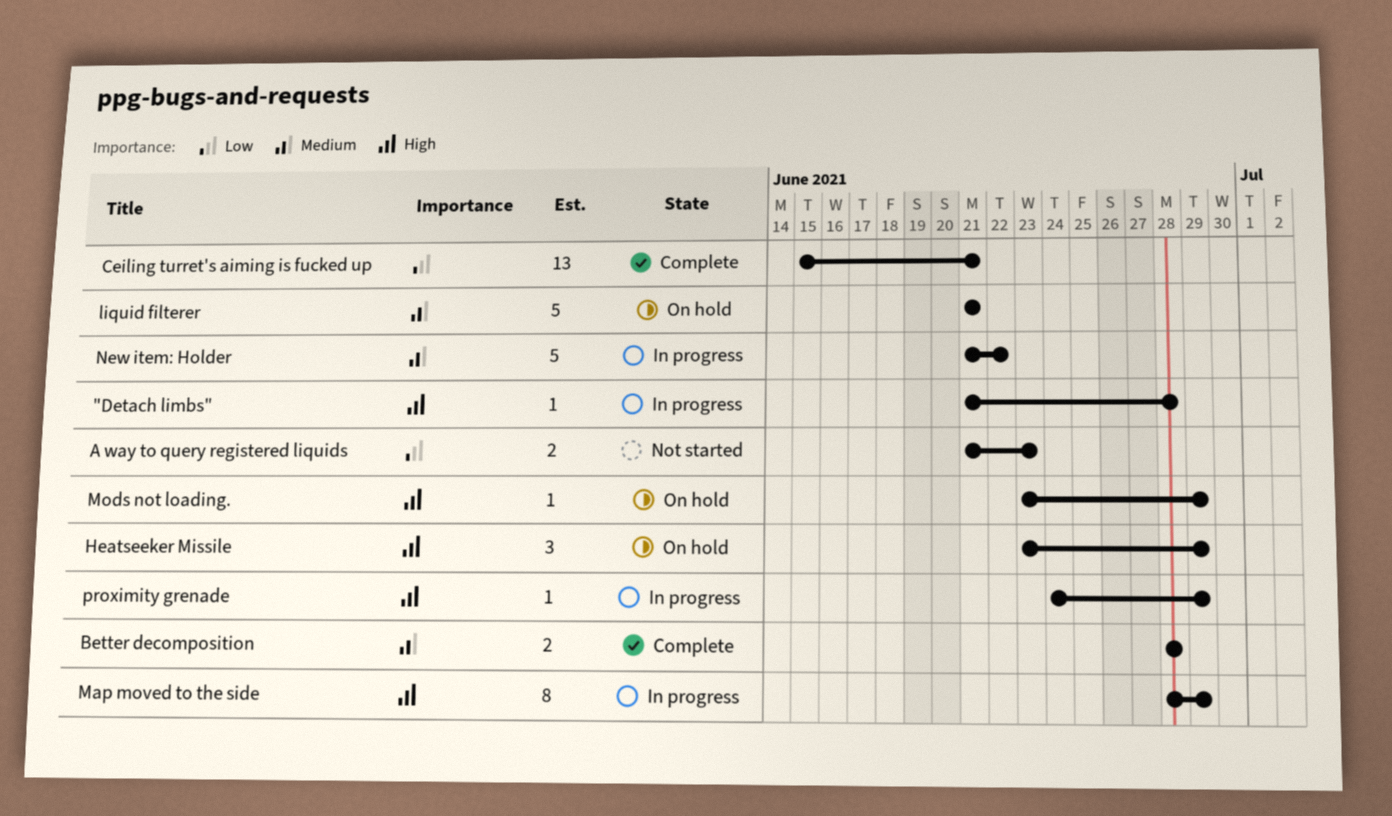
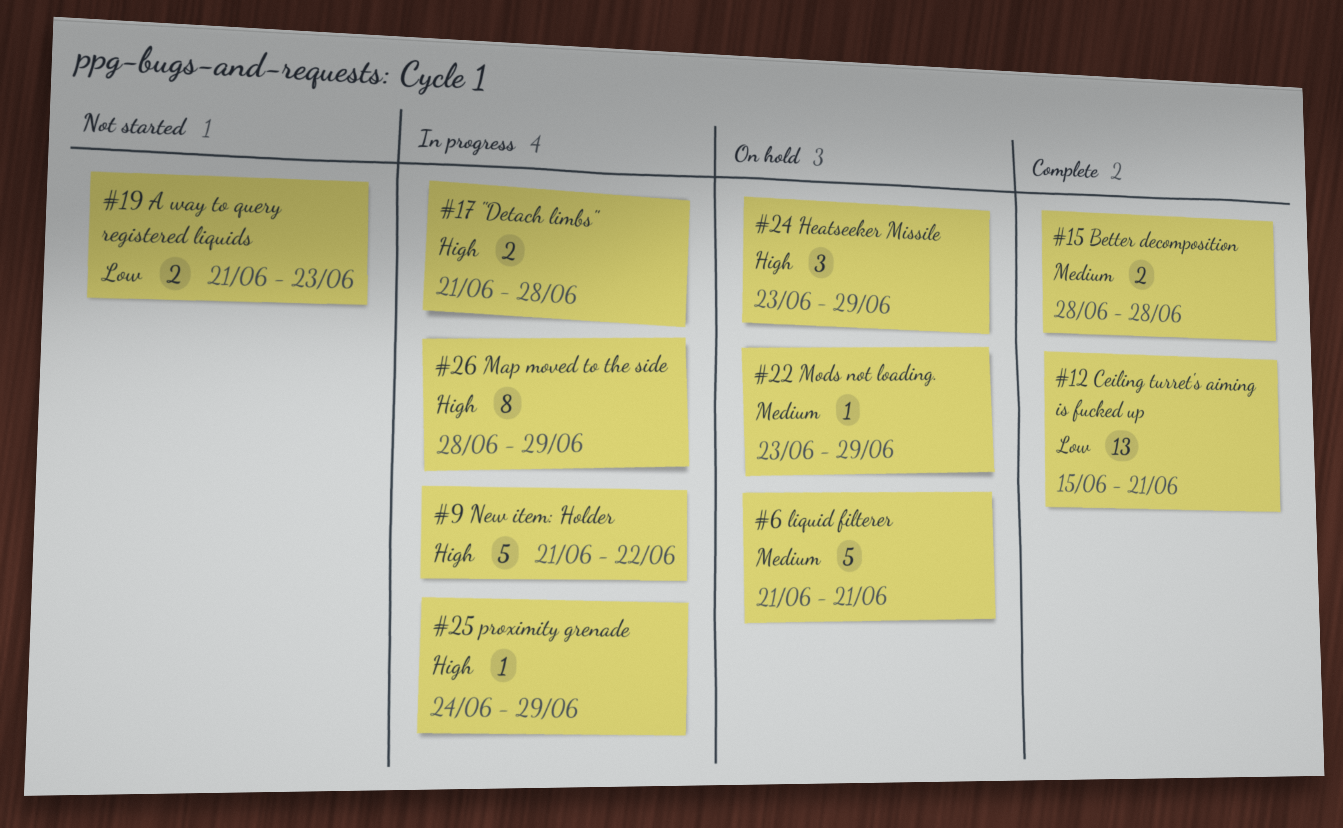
"Detach limbs", estimate: 1 -> 2
Mods not loading., priority: High -> Medium
New item: Holder, priority: Medium -> High

